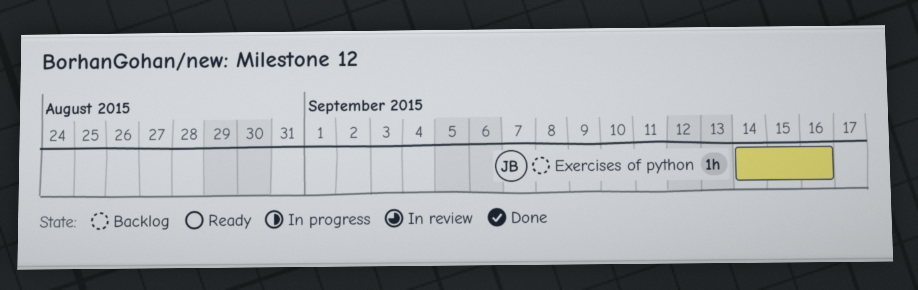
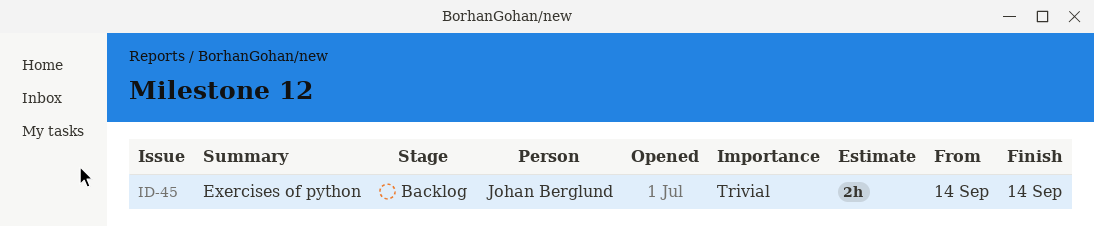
Exercises of python, estimate: 1h -> 2h
Exercises of python, due: Sep 16 -> Sep 14

